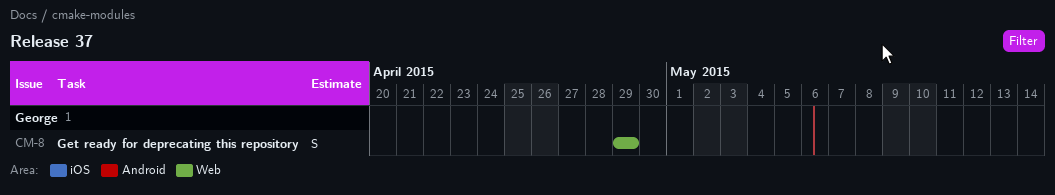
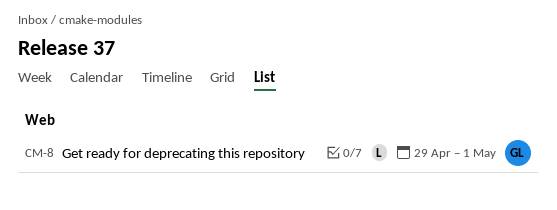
CM-8, estimate: S -> L
CM-8, due: Apr 29 -> May 1

